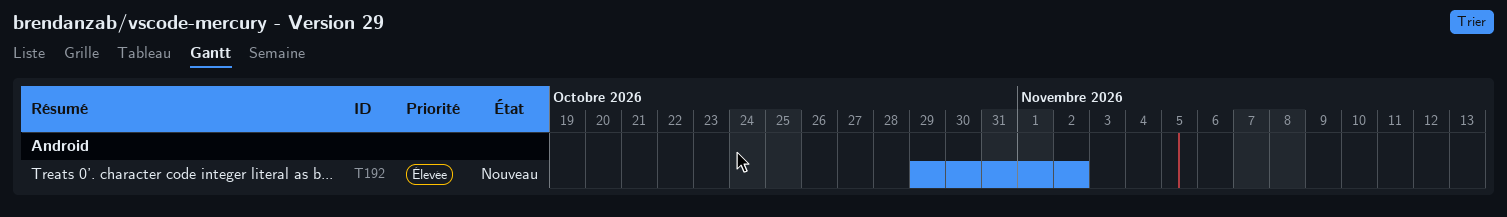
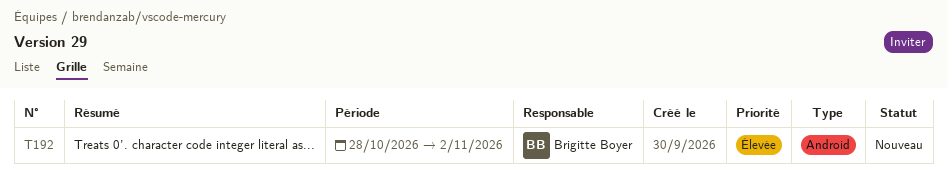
T192, start: Oct 29 -> Oct 28

